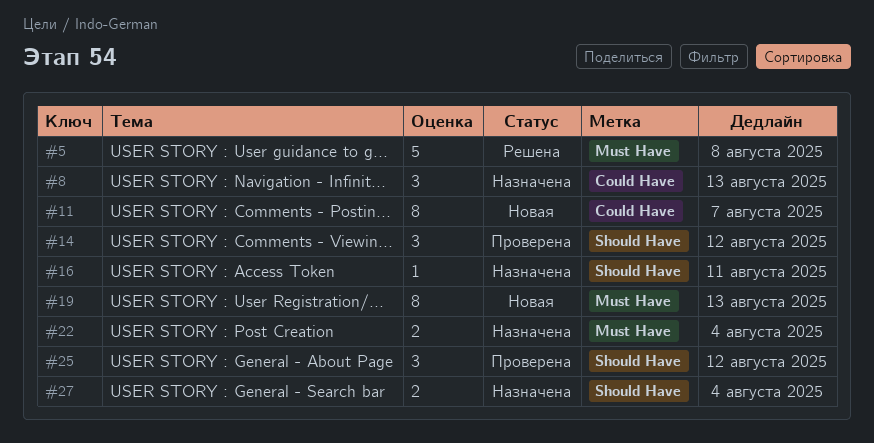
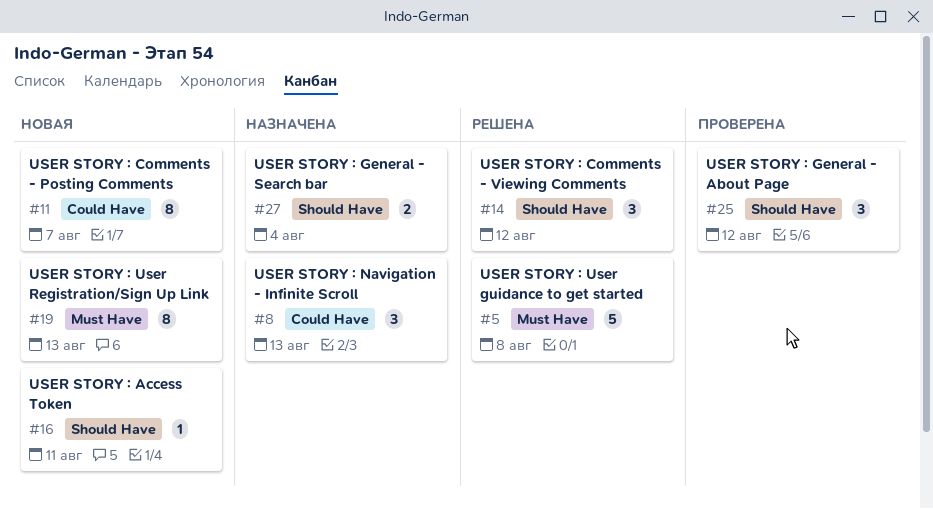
#14, status: Проверена -> Решена
#16, status: Назначена -> Новая
#22: present -> none

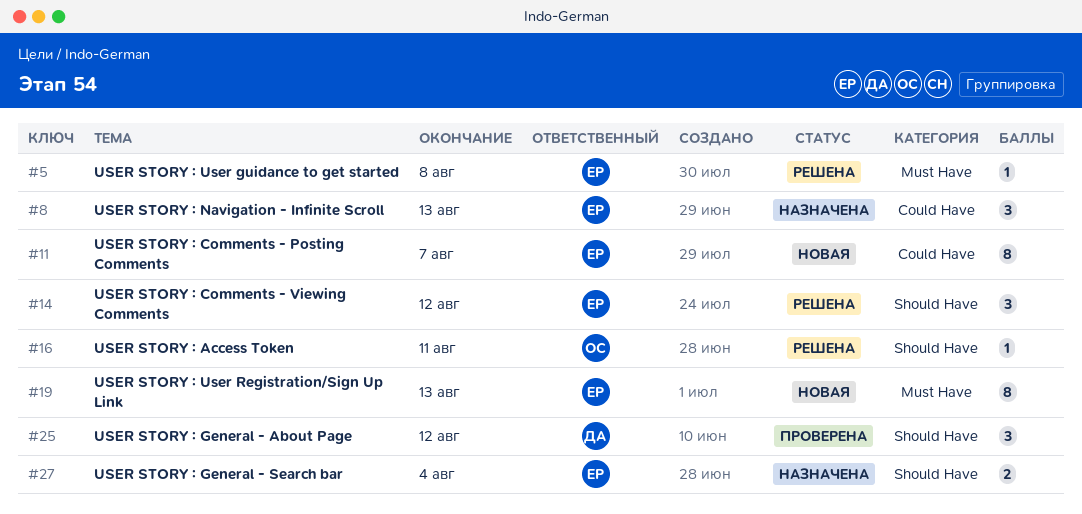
#5, estimate: 5 -> 1
#16, status: Новая -> Решена

